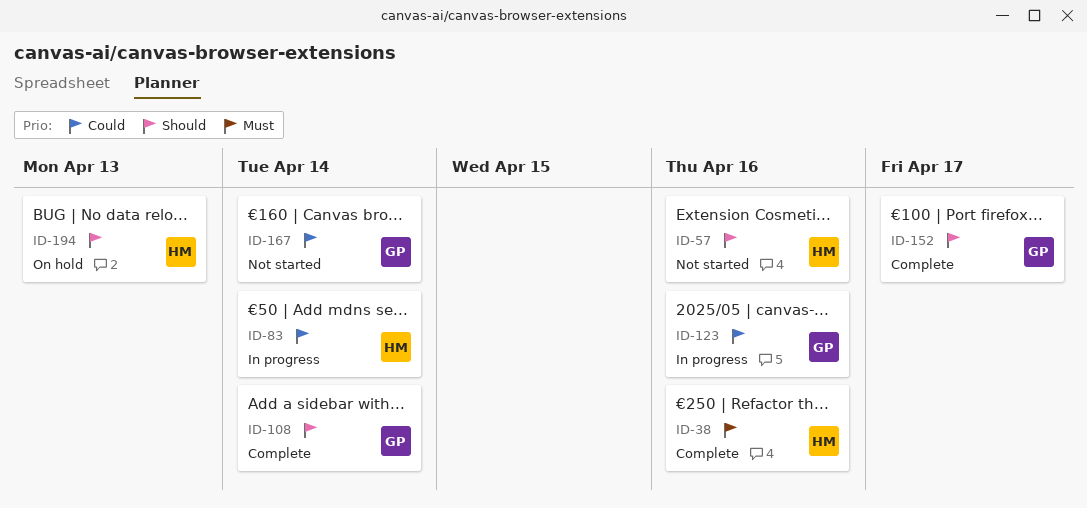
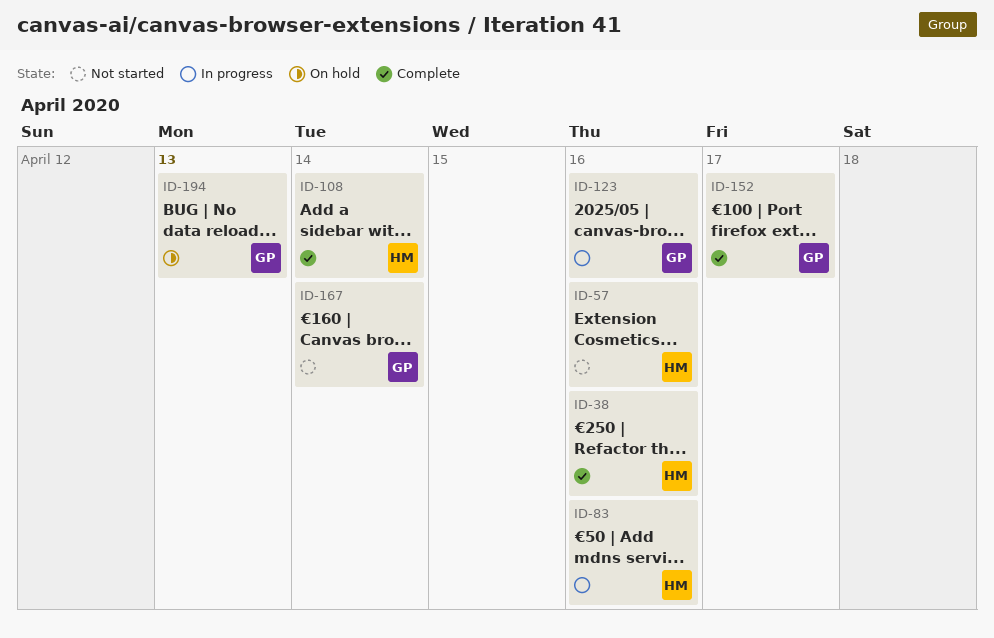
ID-83, due: Apr 14 -> Apr 16
ID-108, owner: GP -> HM
ID-194, owner: HM -> GP

